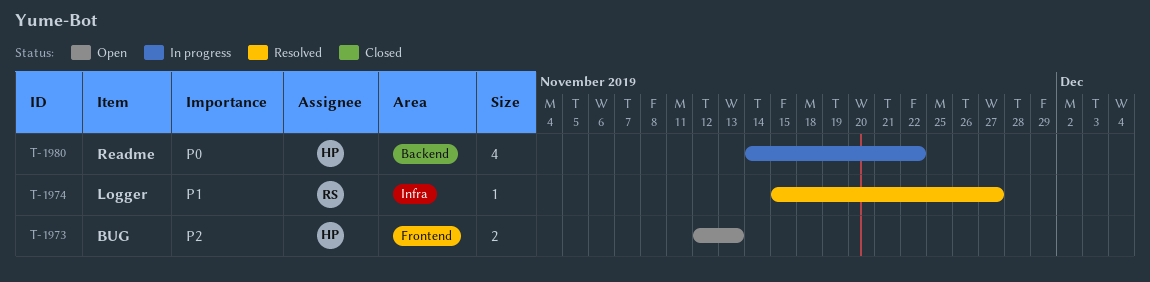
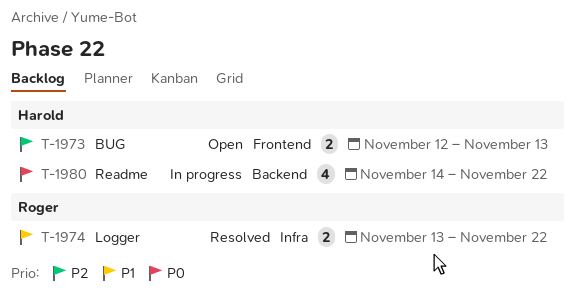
T-1974, estimate: 1 -> 2
T-1974, start: Nov 15 -> Nov 13
T-1974, due: Nov 27 -> Nov 22

